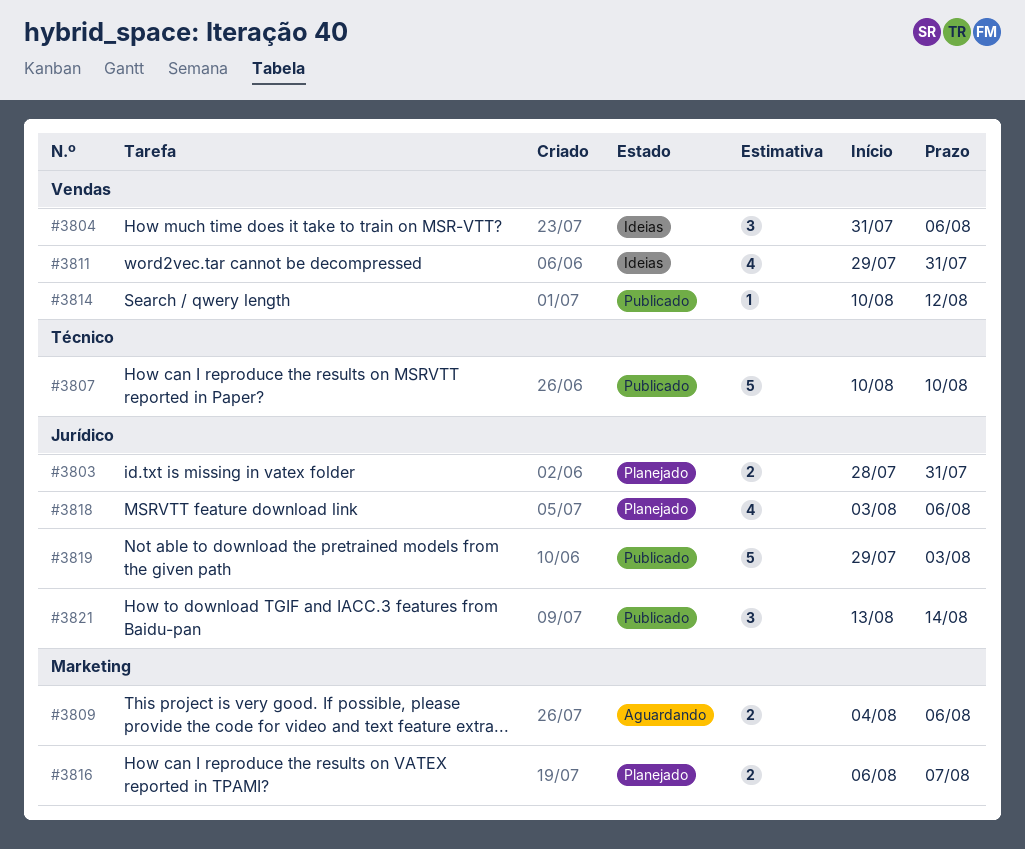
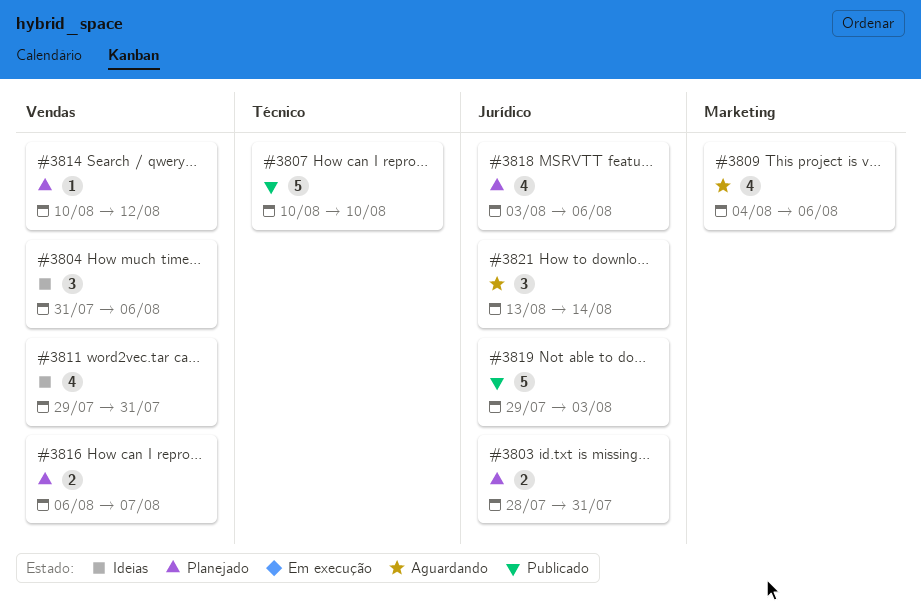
#3809, estimate: 2 -> 4
#3814, status: Publicado -> Planejado
#3816, label: Marketing -> Vendas
#3821, status: Publicado -> Aguardando

